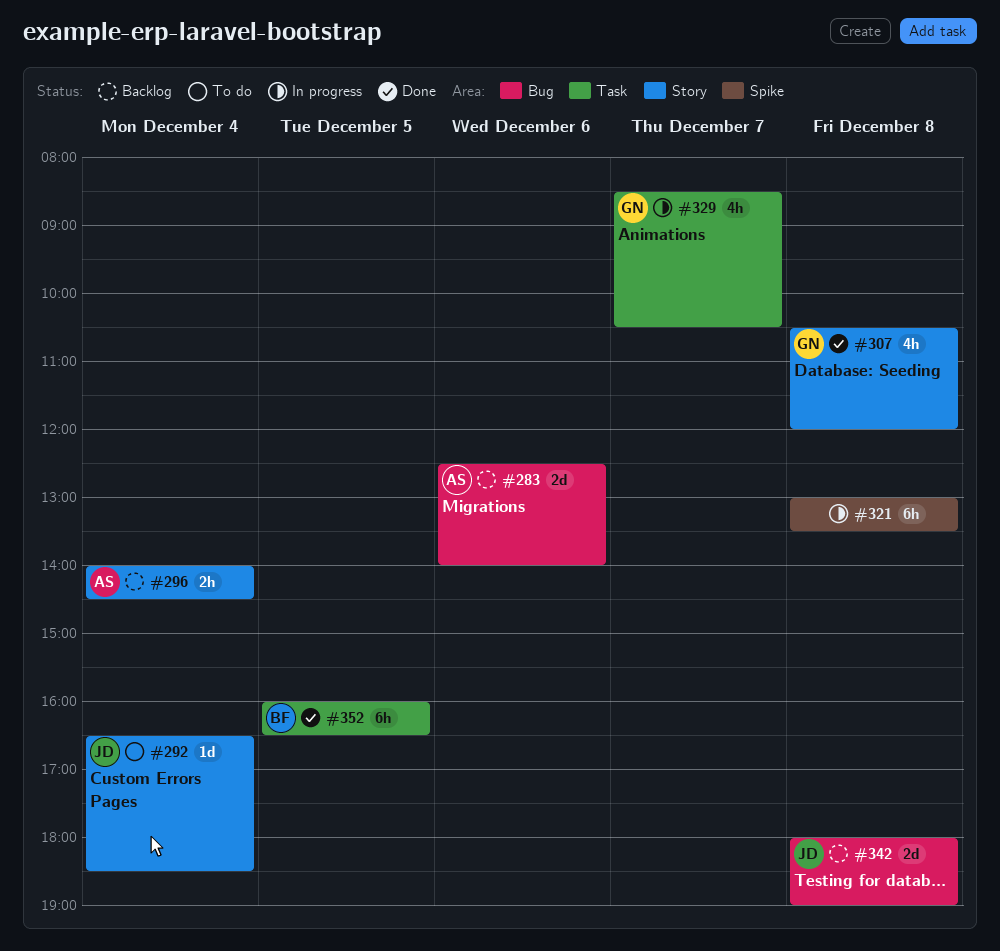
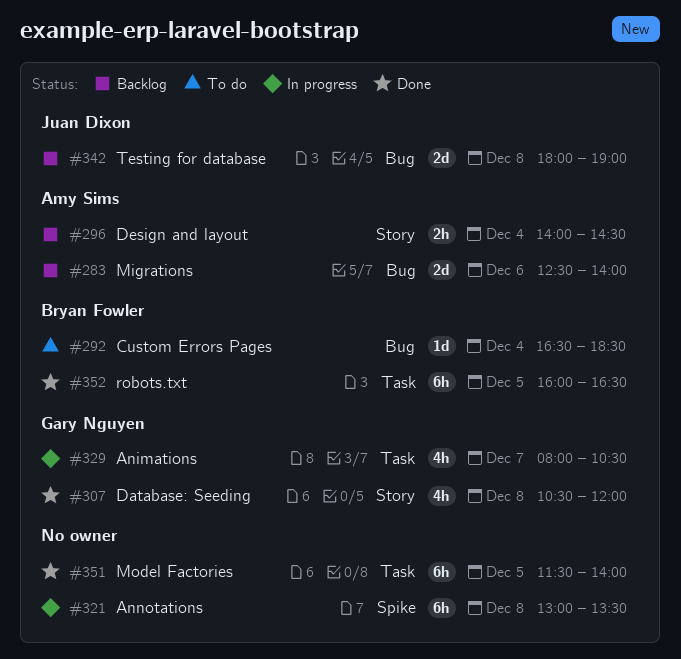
#292, owner: Juan Dixon -> Bryan Fowler
#292, label: Story -> Bug
#329, begins: 08:30 -> 08:00
#351: none -> present

